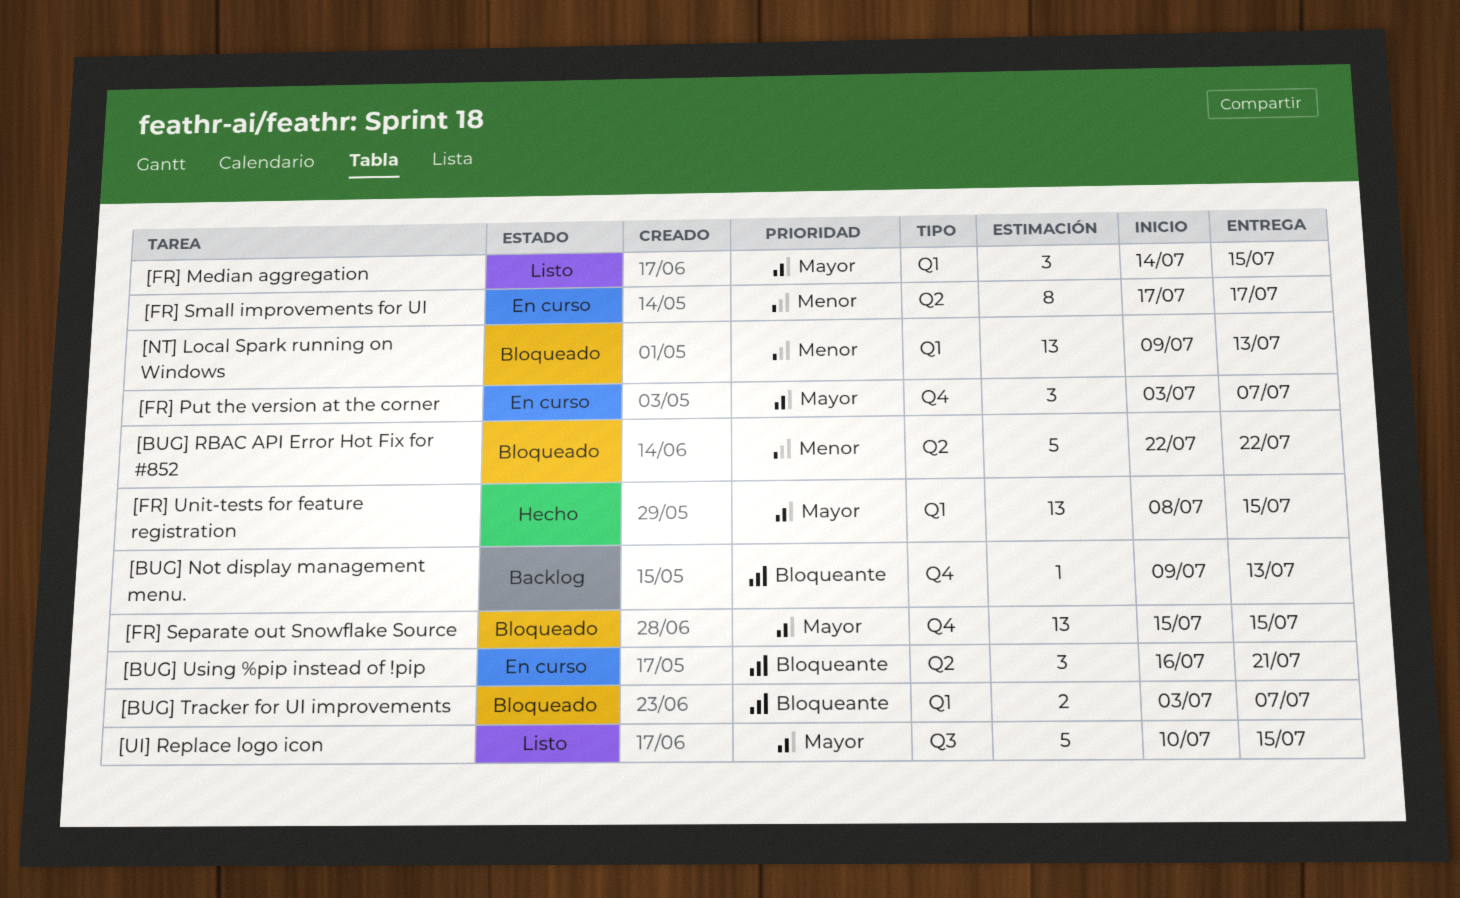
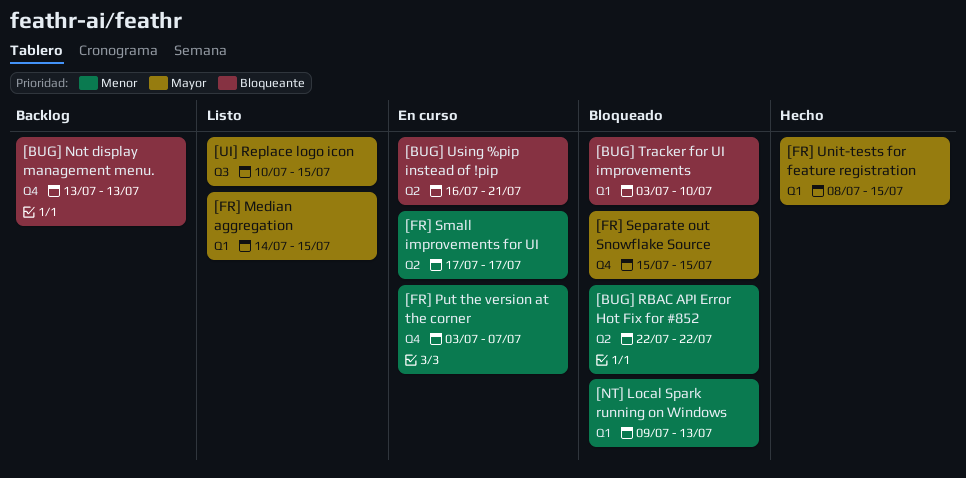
[BUG] Not display management menu., start: Jul 9 -> Jul 13
[BUG] Tracker for UI improvements, due: Jul 7 -> Jul 10
[FR] Put the version at the corner, priority: Mayor -> Menor

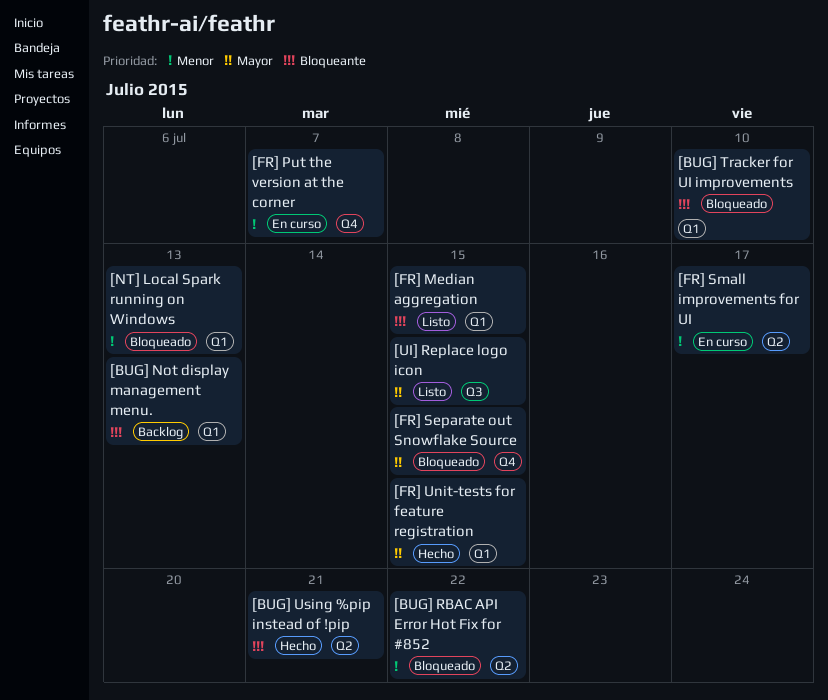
[BUG] Not display management menu., label: Q4 -> Q1
[BUG] Using %pip instead of !pip, status: En curso -> Hecho
[FR] Median aggregation, priority: Mayor -> Bloqueante

